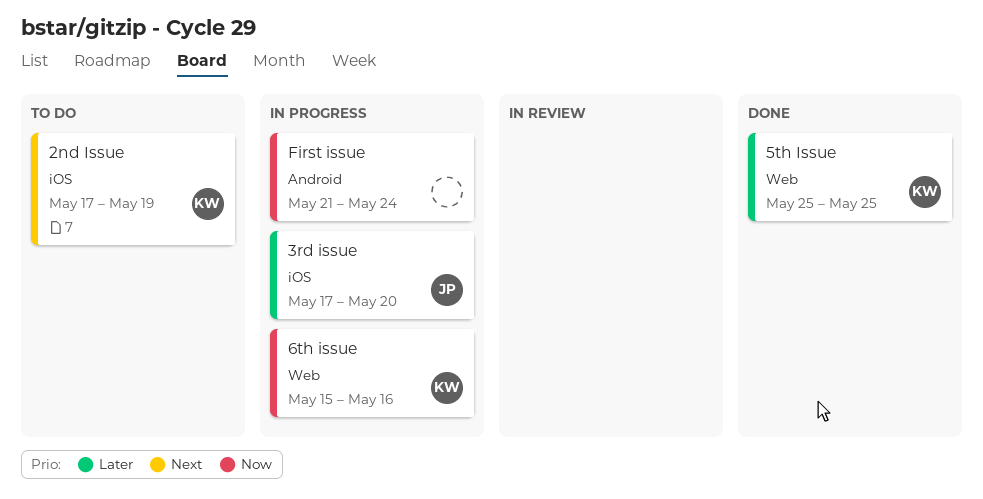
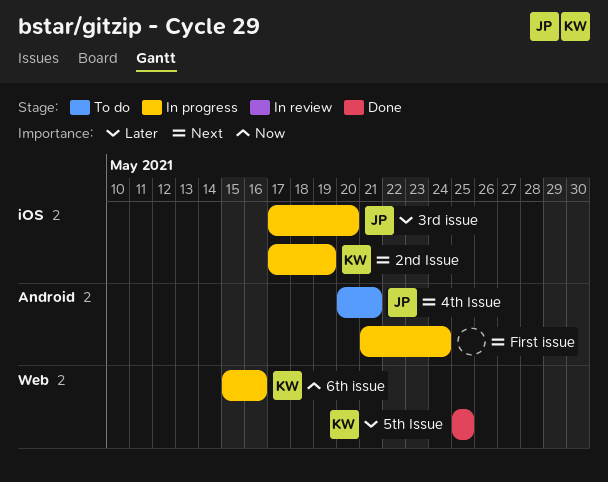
2nd Issue, status: To do -> In progress
4th Issue: none -> present
First issue, priority: Now -> Next

